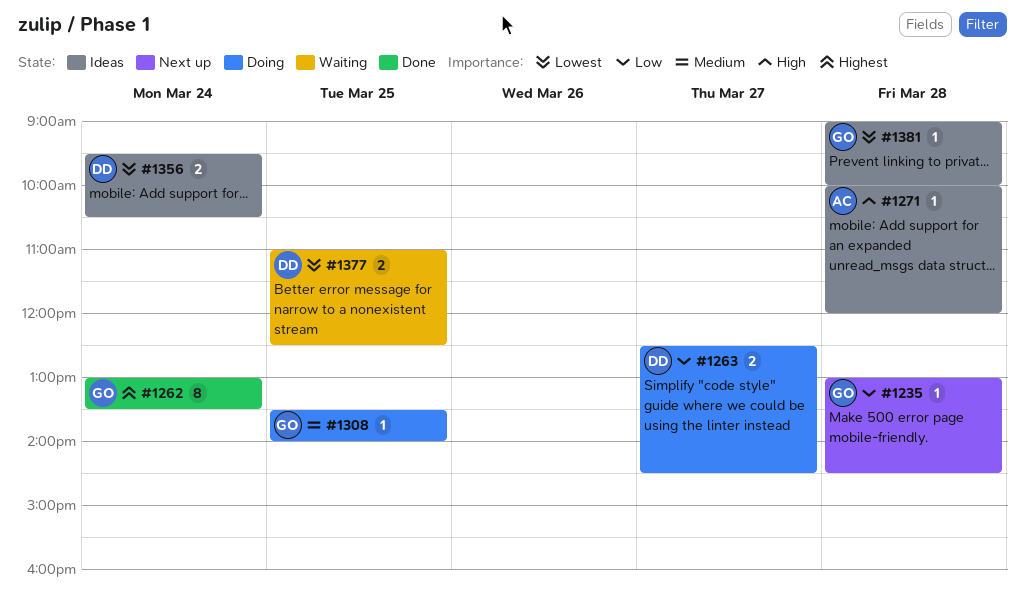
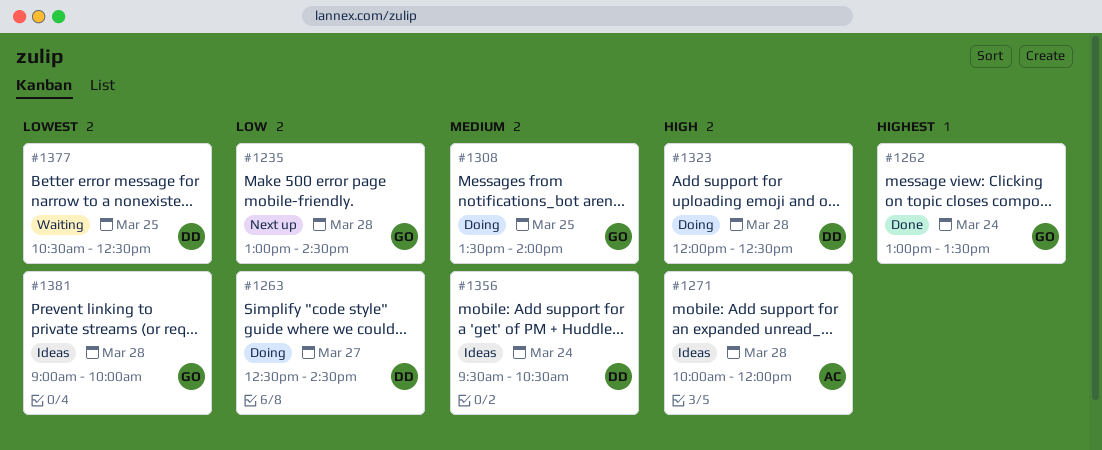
#1323: none -> present
#1356, priority: Lowest -> Medium
#1377, begins: 11:00 -> 10:30

